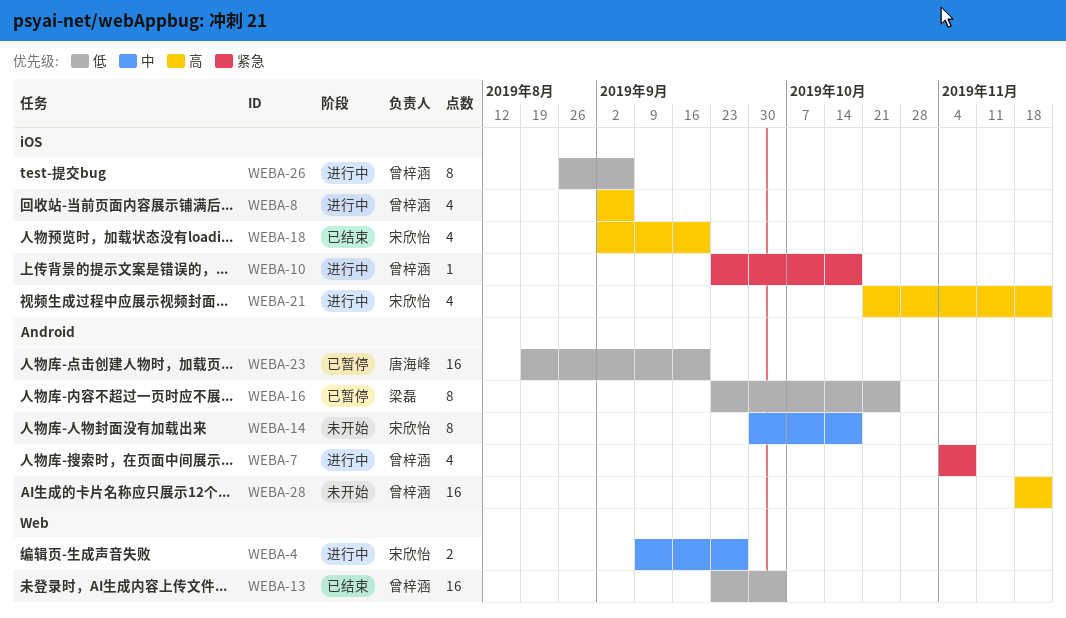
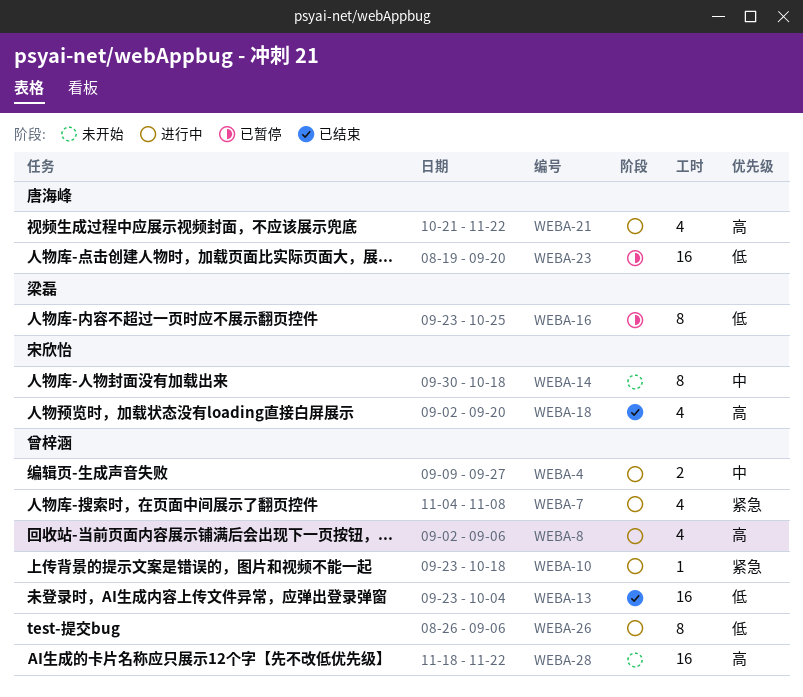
WEBA-4, owner: 宋欣怡 -> 曾梓涵
WEBA-21, owner: 宋欣怡 -> 唐海峰

